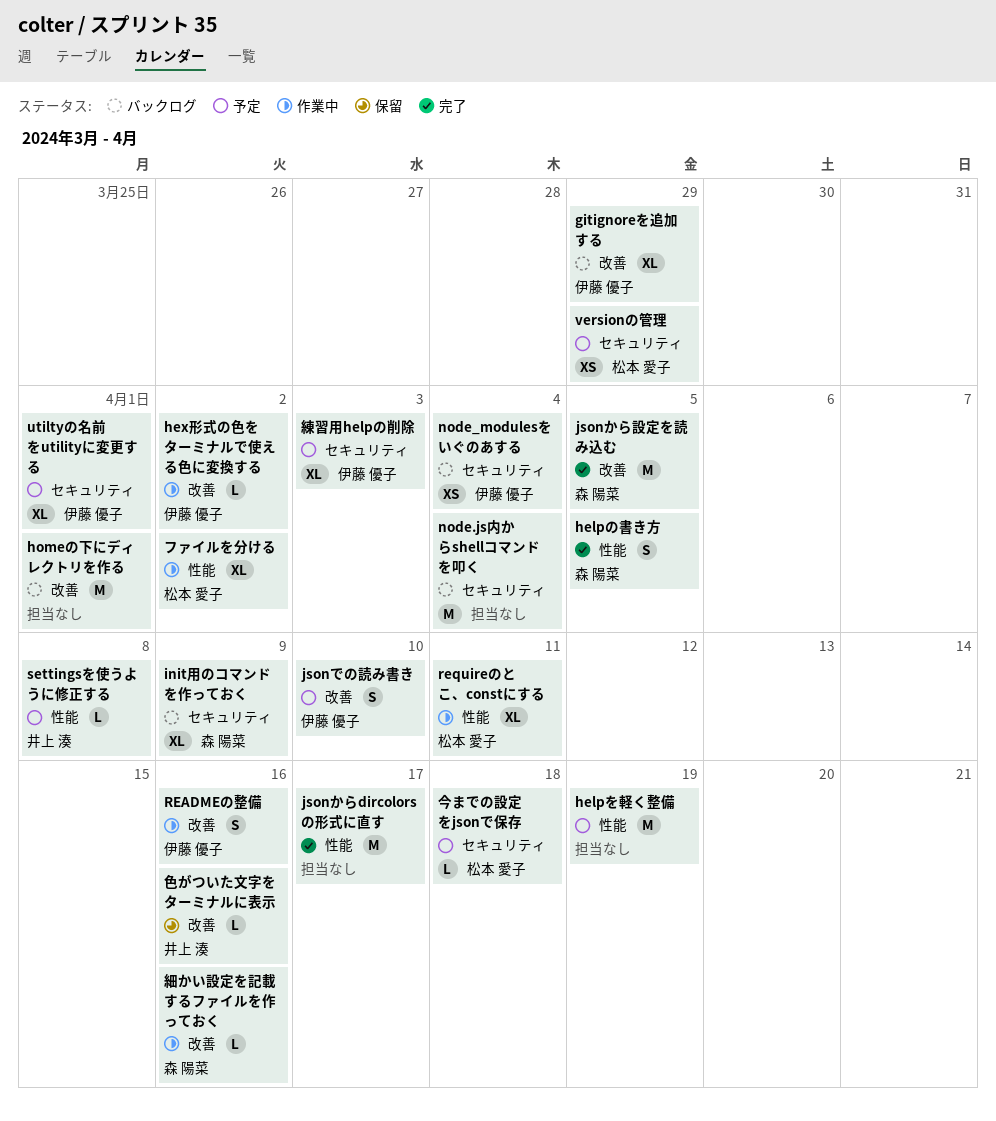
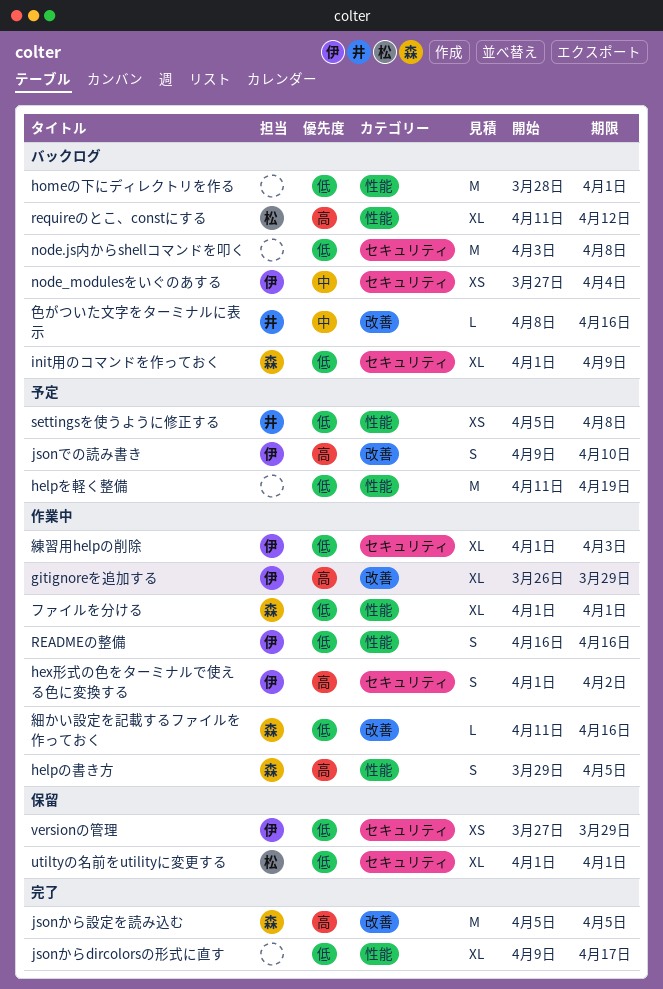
gitignoreを追加する, status: バックログ -> 作業中
helpの書き方, status: 完了 -> 作業中
hex形式の色をターミナルで使える色に変換する, label: 改善 -> セキュリティ
hex形式の色をターミナルで使える色に変換する, estimate: L -> S
homeの下にディレクトリを作る, label: 改善 -> 性能
jsonからdircolorsの形式に直す, estimate: M -> XL
node.js内からshellコマンドを叩く, due: Apr 4 -> Apr 8
READMEの整備, label: 改善 -> 性能
requireのとこ、constにする, status: 作業中 -> バックログ
requireのとこ、constにする, due: Apr 11 -> Apr 12
settingsを使うように修正する, estimate: L -> XS
utiltyの名前をutilityに変更する, status: 予定 -> 保留
utiltyの名前をutilityに変更する, owner: 伊藤 優子 -> 松本 愛子
versionの管理, status: 予定 -> 保留
versionの管理, owner: 松本 愛子 -> 伊藤 優子
ファイルを分ける, owner: 松本 愛子 -> 森 陽菜
ファイルを分ける, due: Apr 2 -> Apr 1
今までの設定をjsonで保存: present -> none
練習用helpの削除, status: 予定 -> 作業中
色がついた文字をターミナルに表示, status: 保留 -> バックログ

